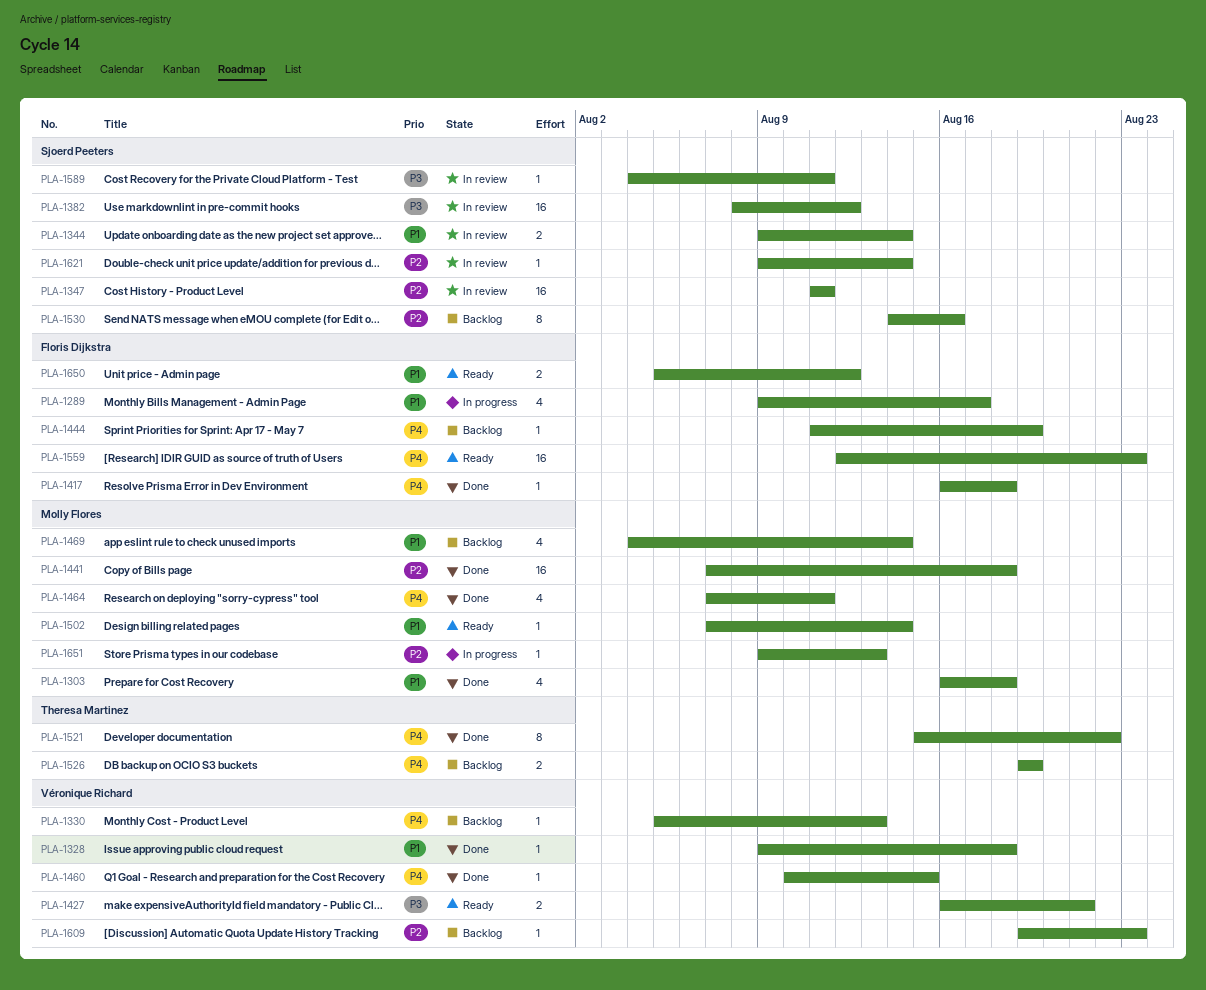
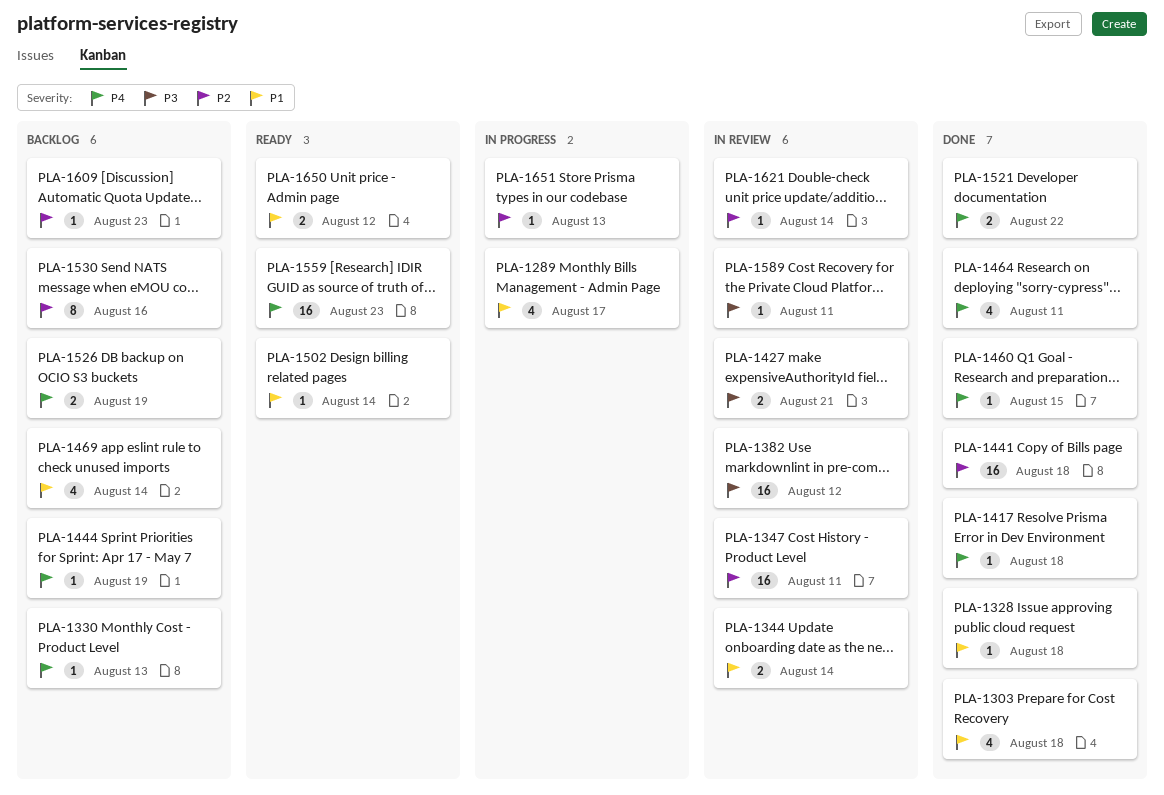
PLA-1427, status: Ready -> In review
PLA-1521, estimate: 8 -> 2

